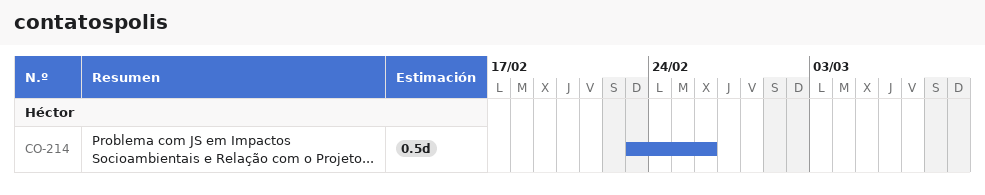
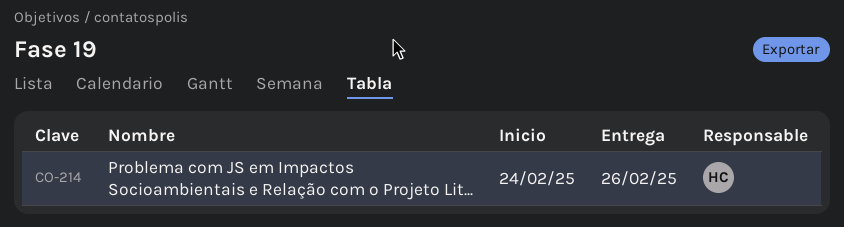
CO-214, start: Feb 23 -> Feb 24

